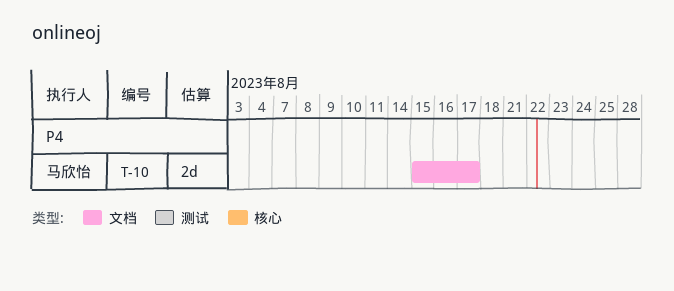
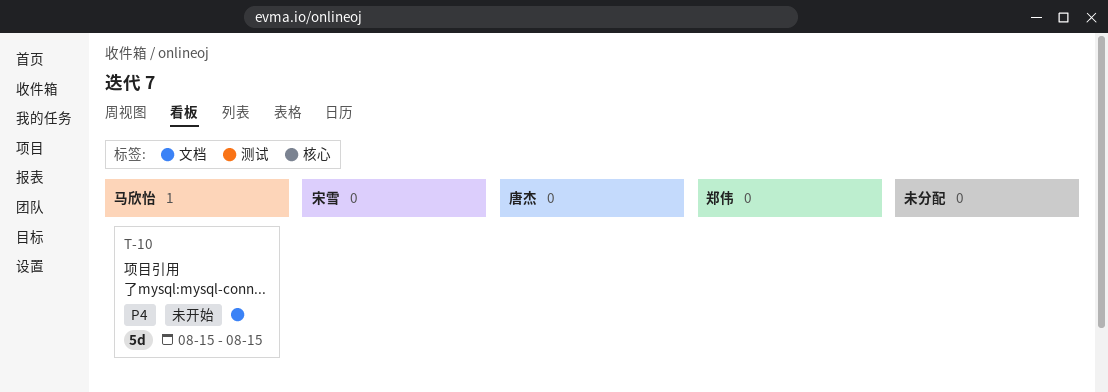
T-10, estimate: 2d -> 5d
T-10, due: Aug 17 -> Aug 15

